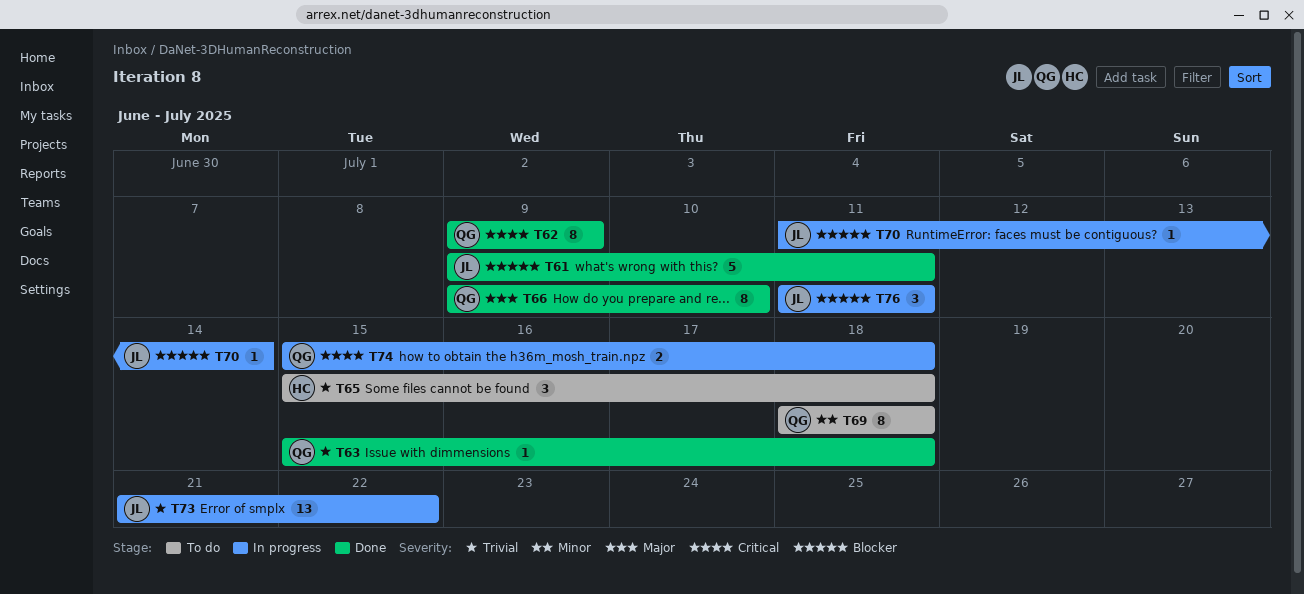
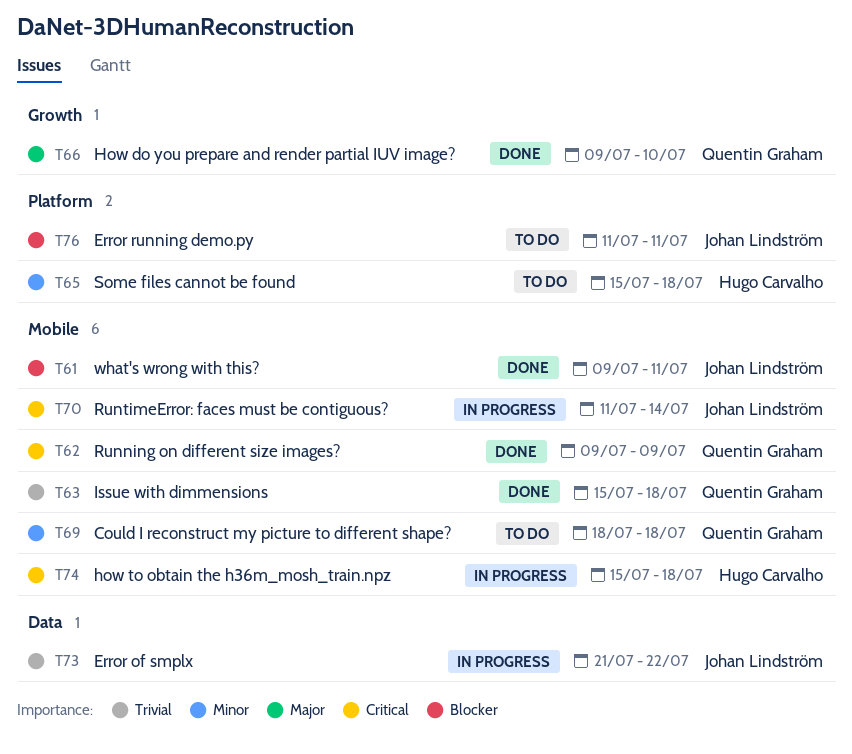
T65, priority: Trivial -> Minor
T70, priority: Blocker -> Critical
T74, owner: Quentin Graham -> Hugo Carvalho
T76, status: In progress -> To do

